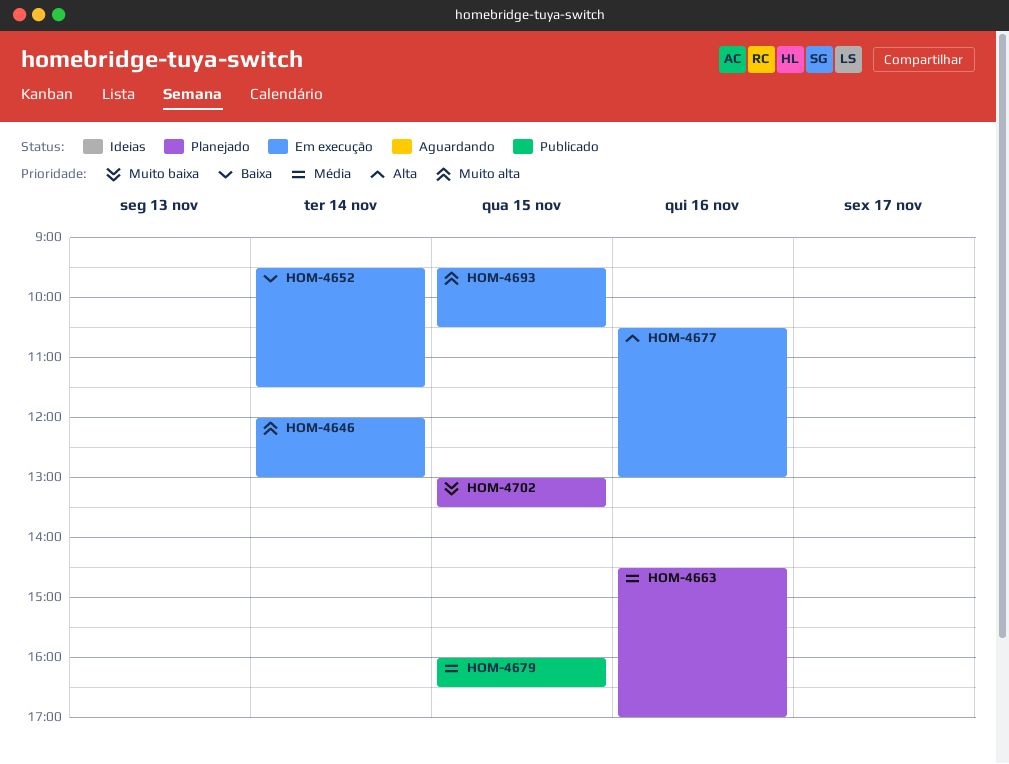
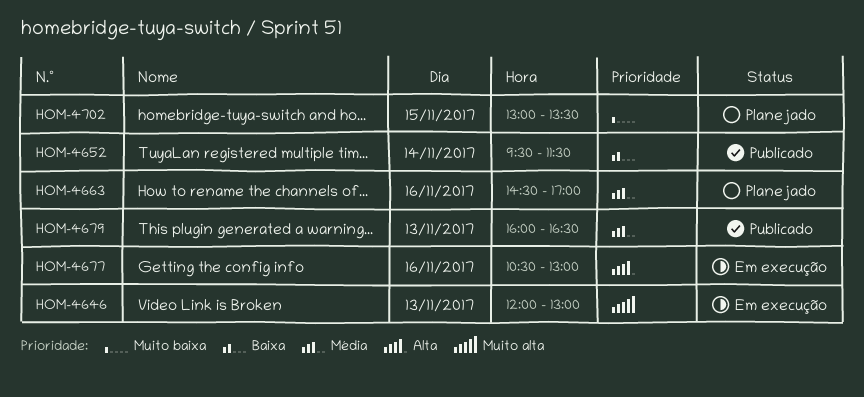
HOM-4646, day: Nov 14 -> Nov 13
HOM-4652, status: Em execução -> Publicado
HOM-4679, day: Nov 15 -> Nov 13
HOM-4693: present -> none

